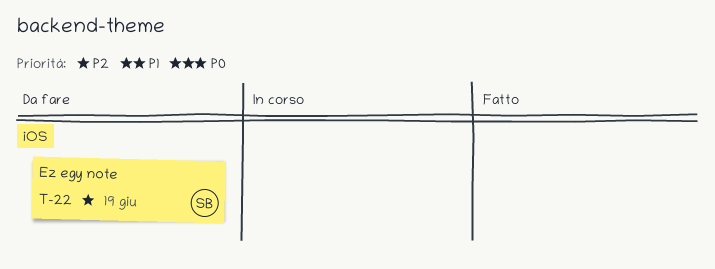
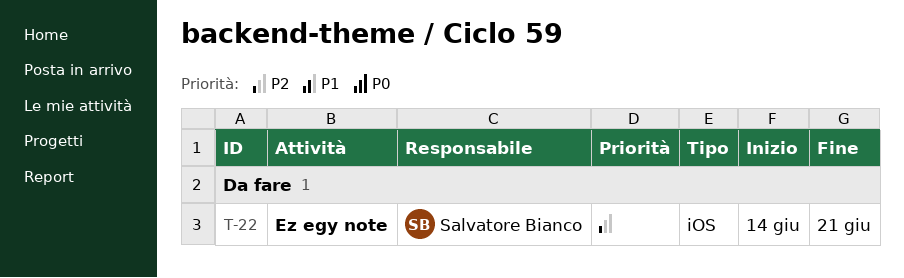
T-22, due: Jun 19 -> Jun 21

